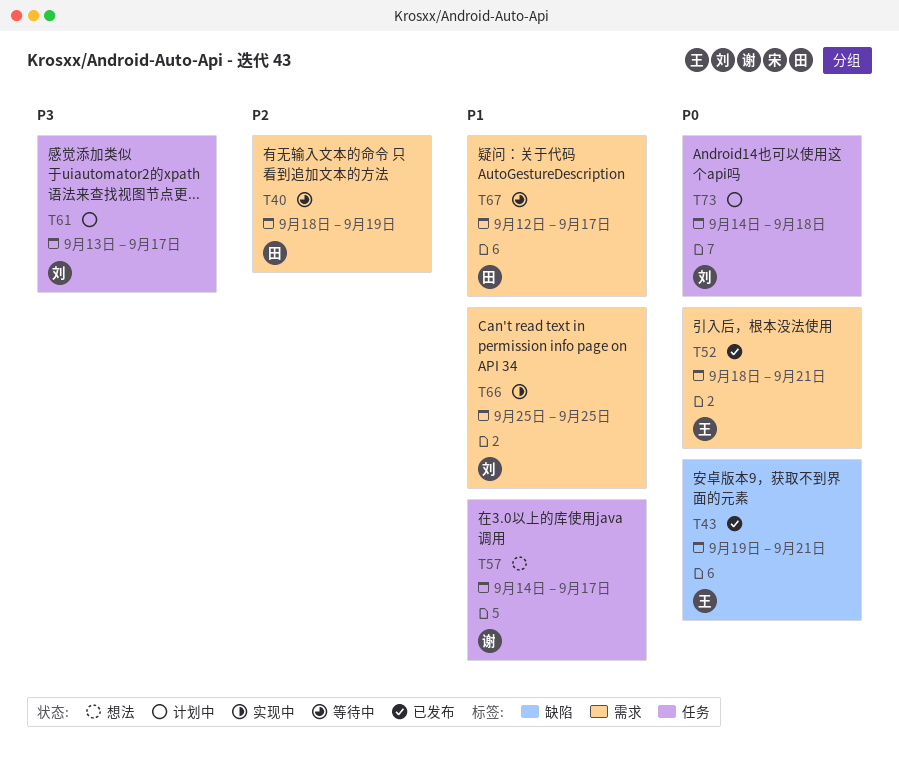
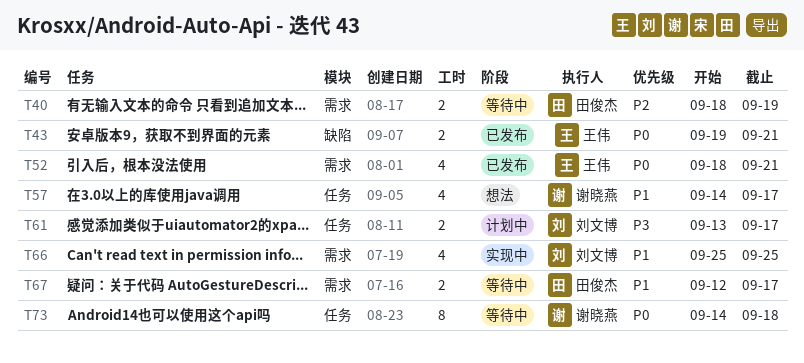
T73, status: 计划中 -> 等待中
T73, owner: 刘文博 -> 谢晓燕

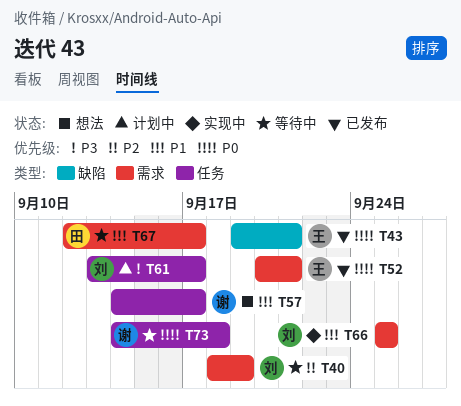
T40, owner: 田俊杰 -> 刘文博
T52, start: Sep 18 -> Sep 20

